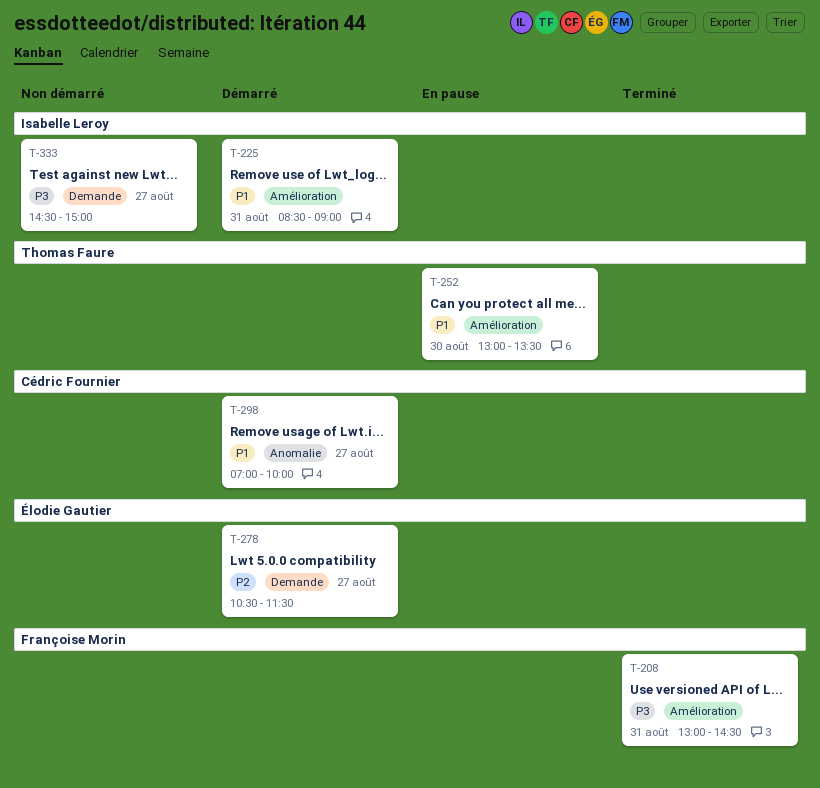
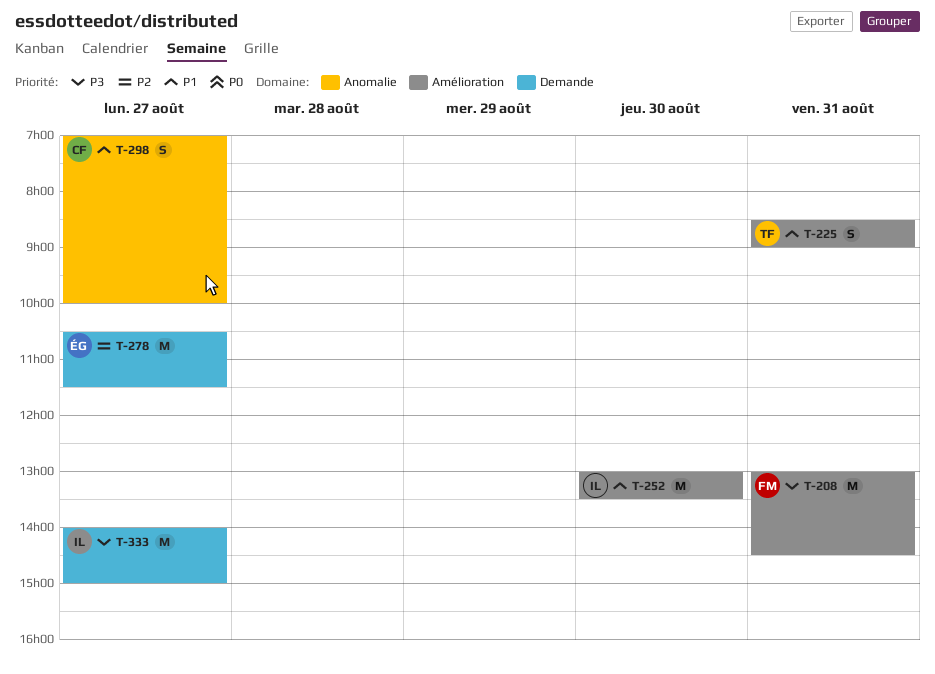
T-225, owner: Isabelle Leroy -> Thomas Faure
T-252, owner: Thomas Faure -> Isabelle Leroy
T-333, begins: 14:30 -> 14:00

